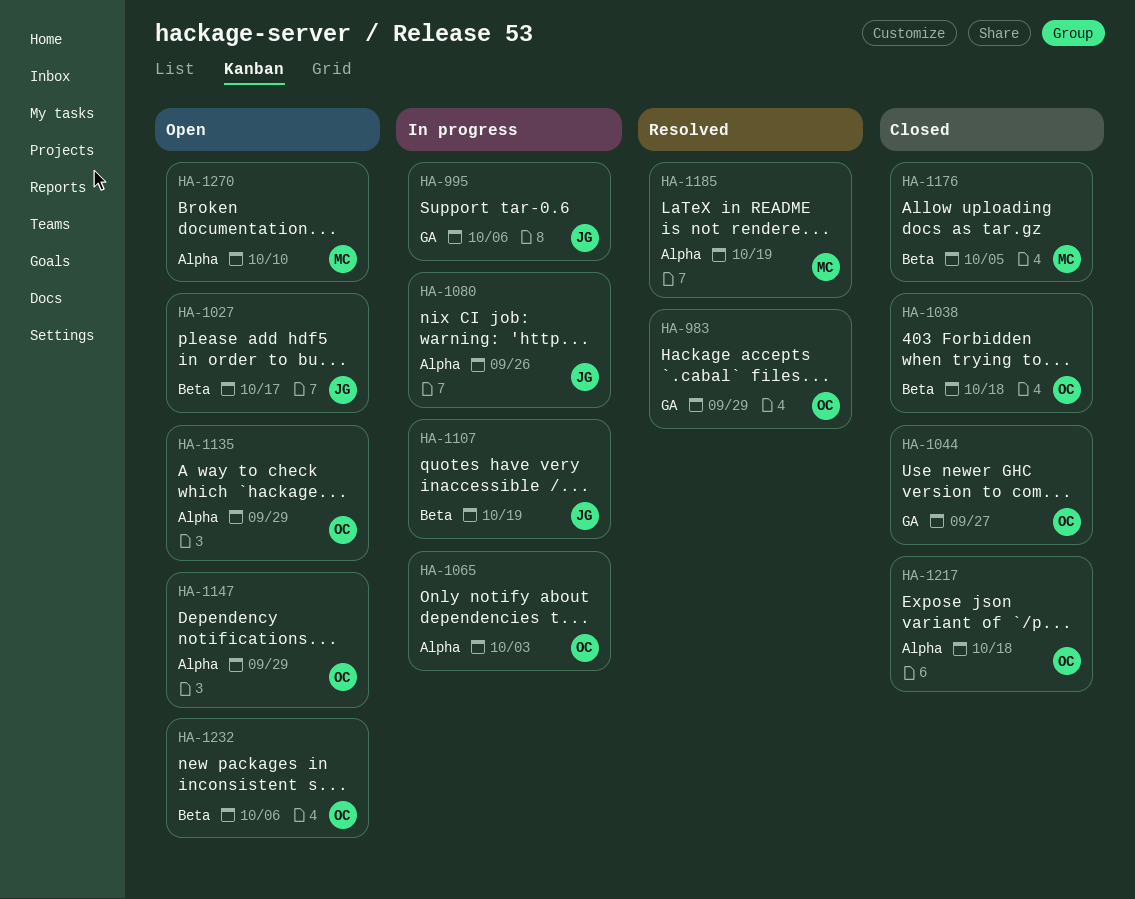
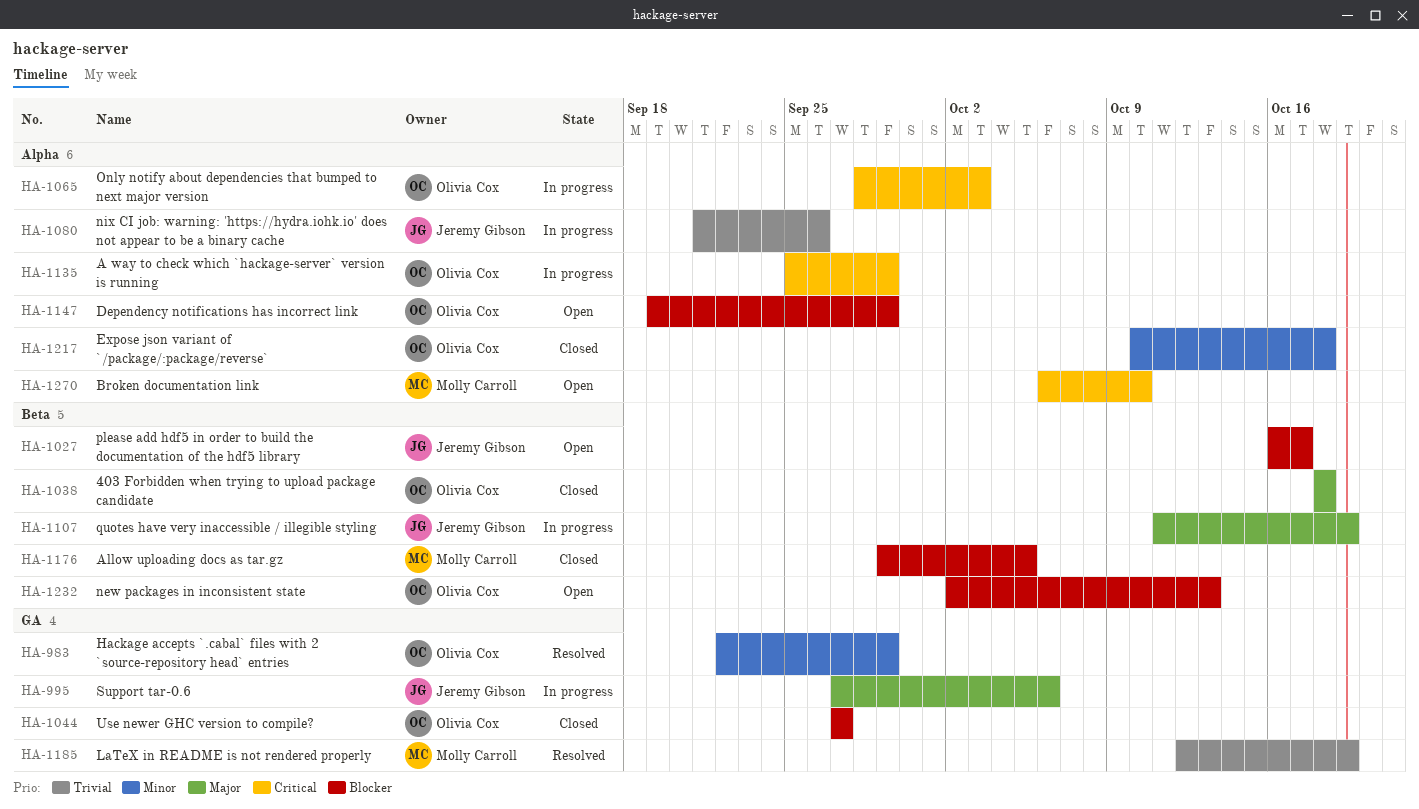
HA-1135, status: Open -> In progress
HA-1185, label: Alpha -> GA
HA-1232, due: Oct 6 -> Oct 13

